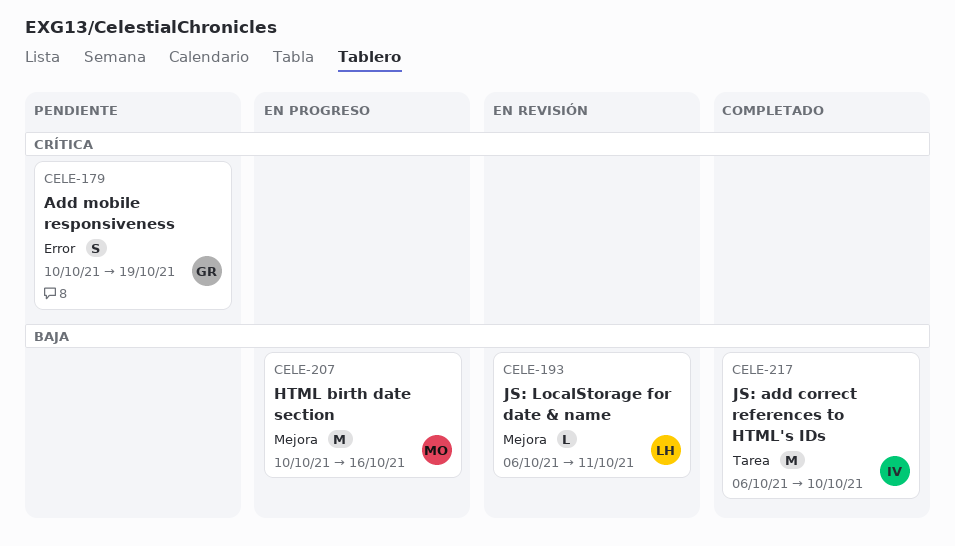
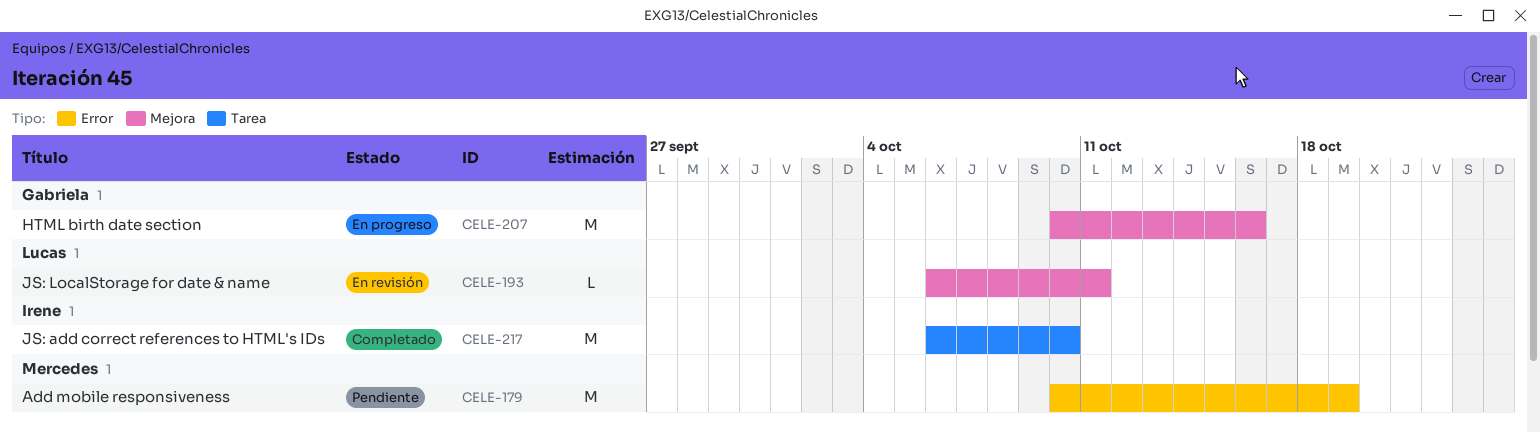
CELE-179, owner: Gabriela -> Mercedes
CELE-179, estimate: S -> M
CELE-207, owner: Mercedes -> Gabriela

